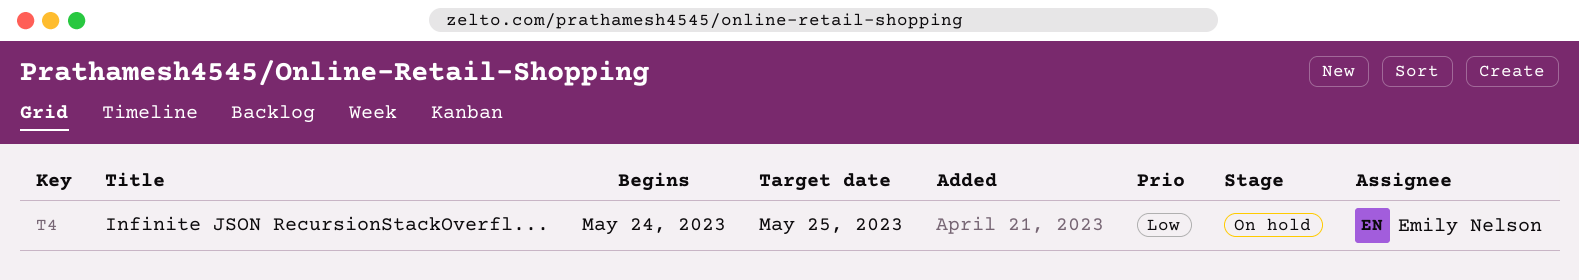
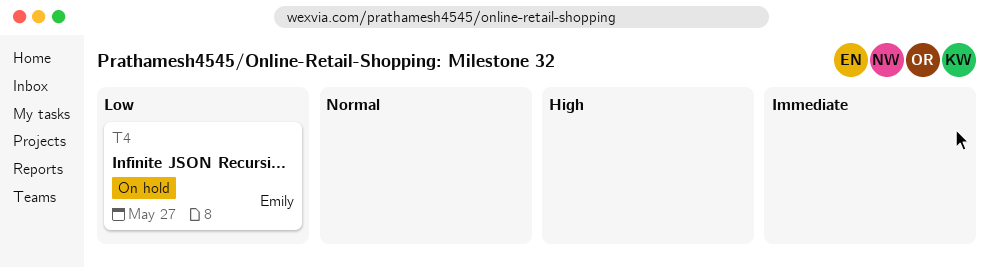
T4, due: May 25 -> May 27

